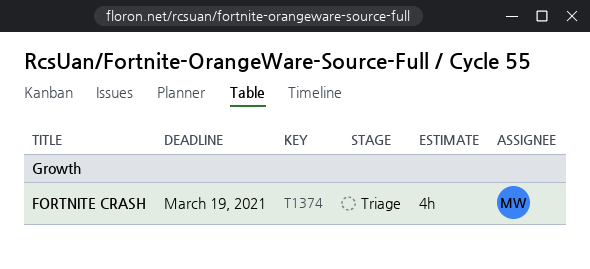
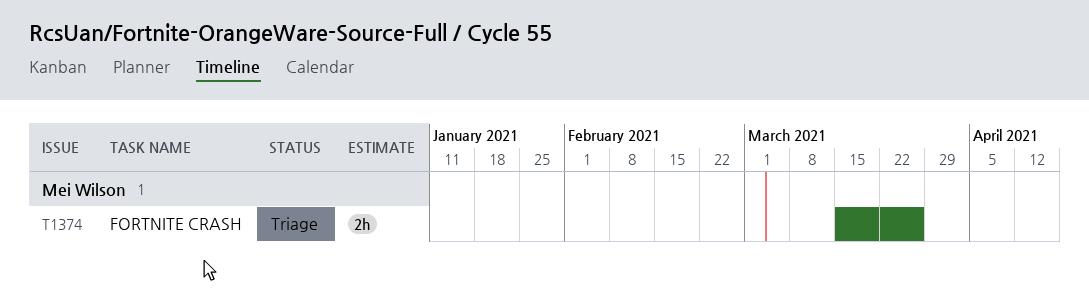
T1374, estimate: 4h -> 2h
T1374, due: Mar 19 -> Mar 26

